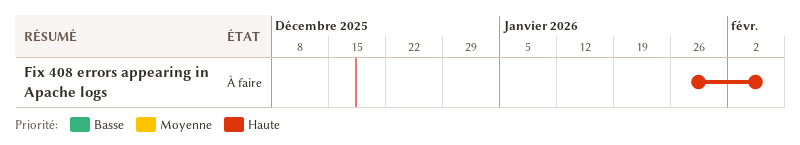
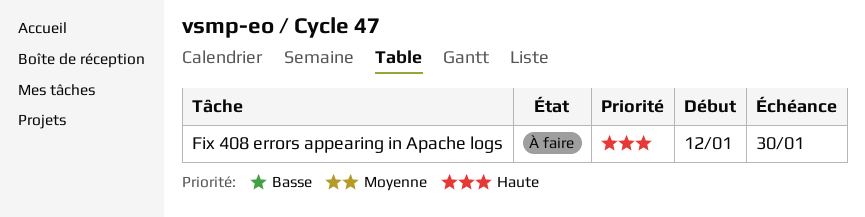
Fix 408 errors appearing in Apache logs, start: Jan 26 -> Jan 12
Fix 408 errors appearing in Apache logs, due: Feb 6 -> Jan 30

